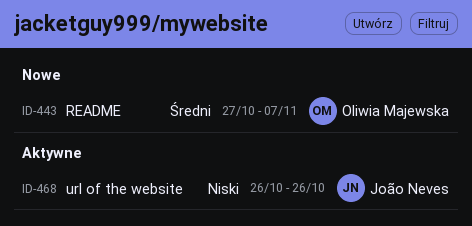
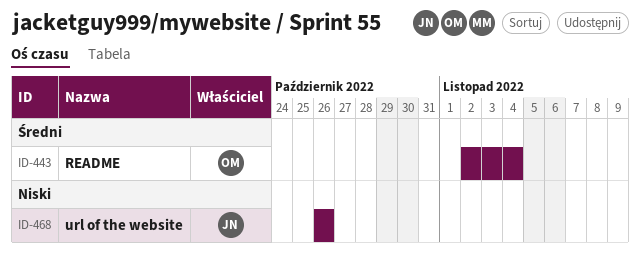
ID-443, start: Oct 27 -> Nov 2
ID-443, due: Nov 7 -> Nov 4

